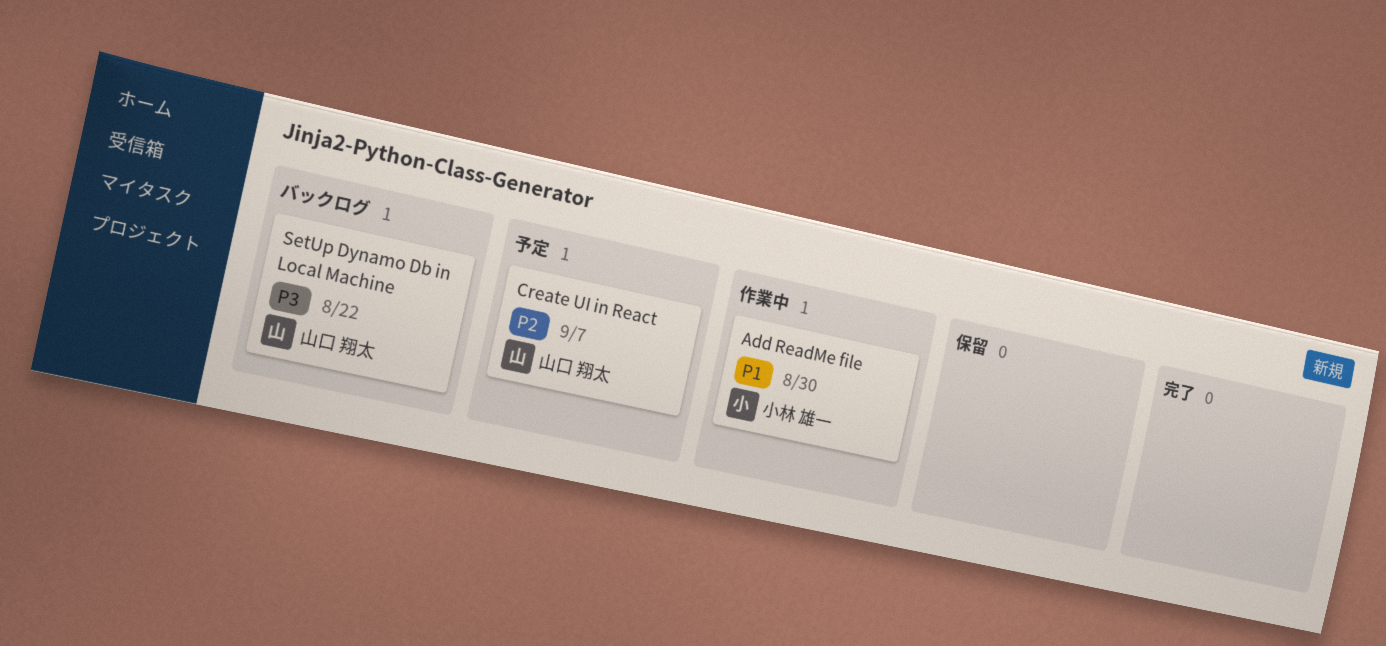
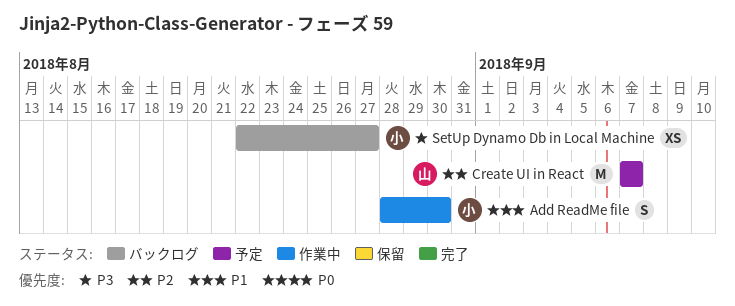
SetUp Dynamo Db in Local Machine, owner: 山口 翔太 -> 小林 雄一
SetUp Dynamo Db in Local Machine, due: Aug 22 -> Aug 27

